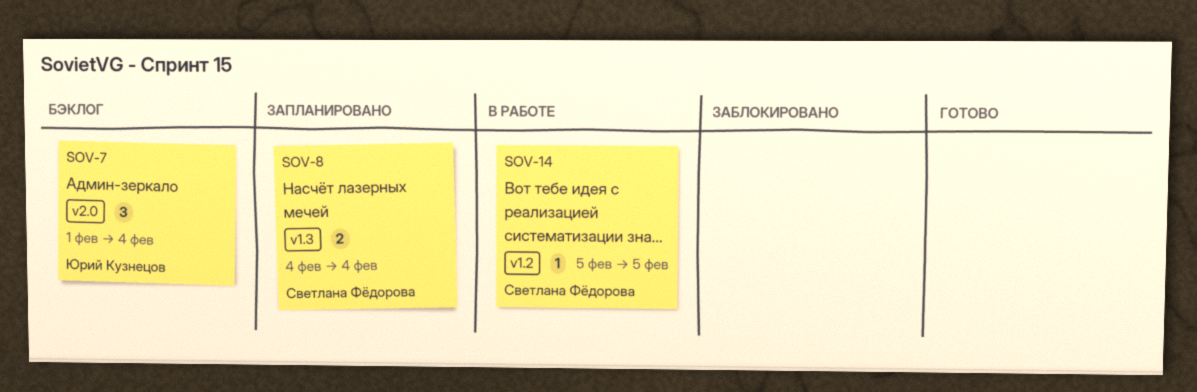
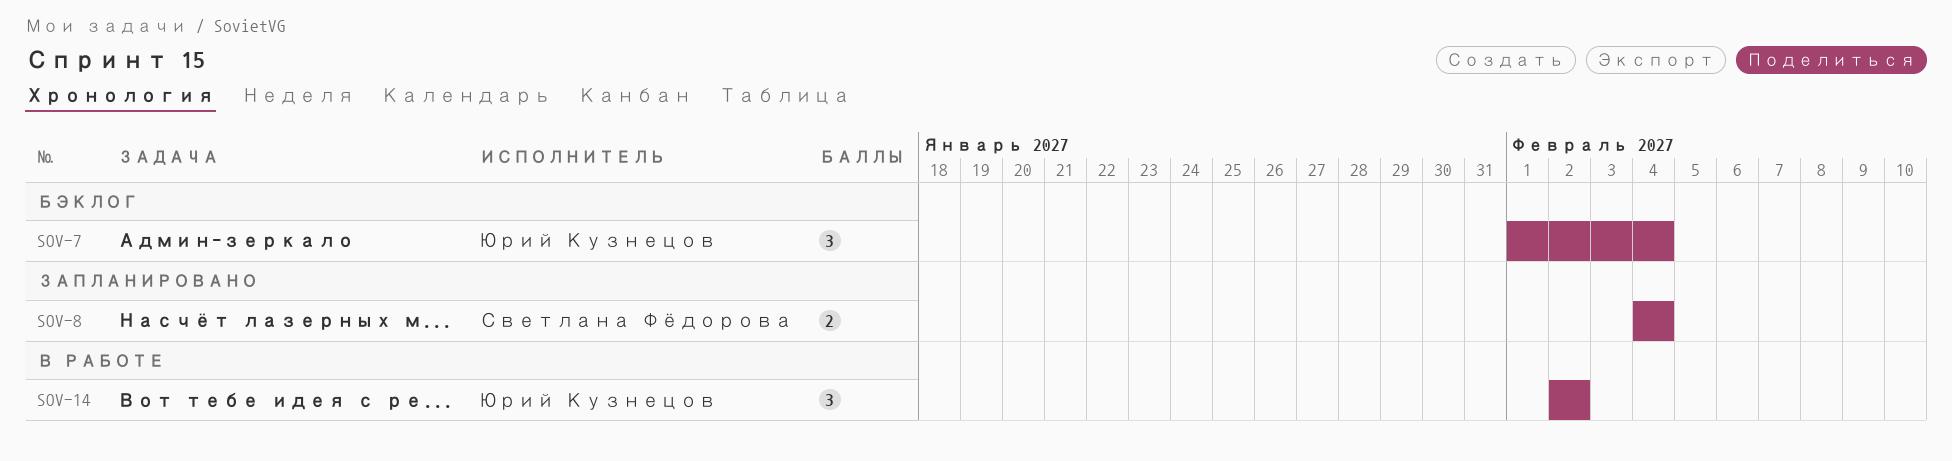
SOV-14, owner: Светлана Фёдорова -> Юрий Кузнецов
SOV-14, estimate: 1 -> 3
SOV-14, start: Feb 5 -> Feb 2
SOV-14, due: Feb 5 -> Feb 2

